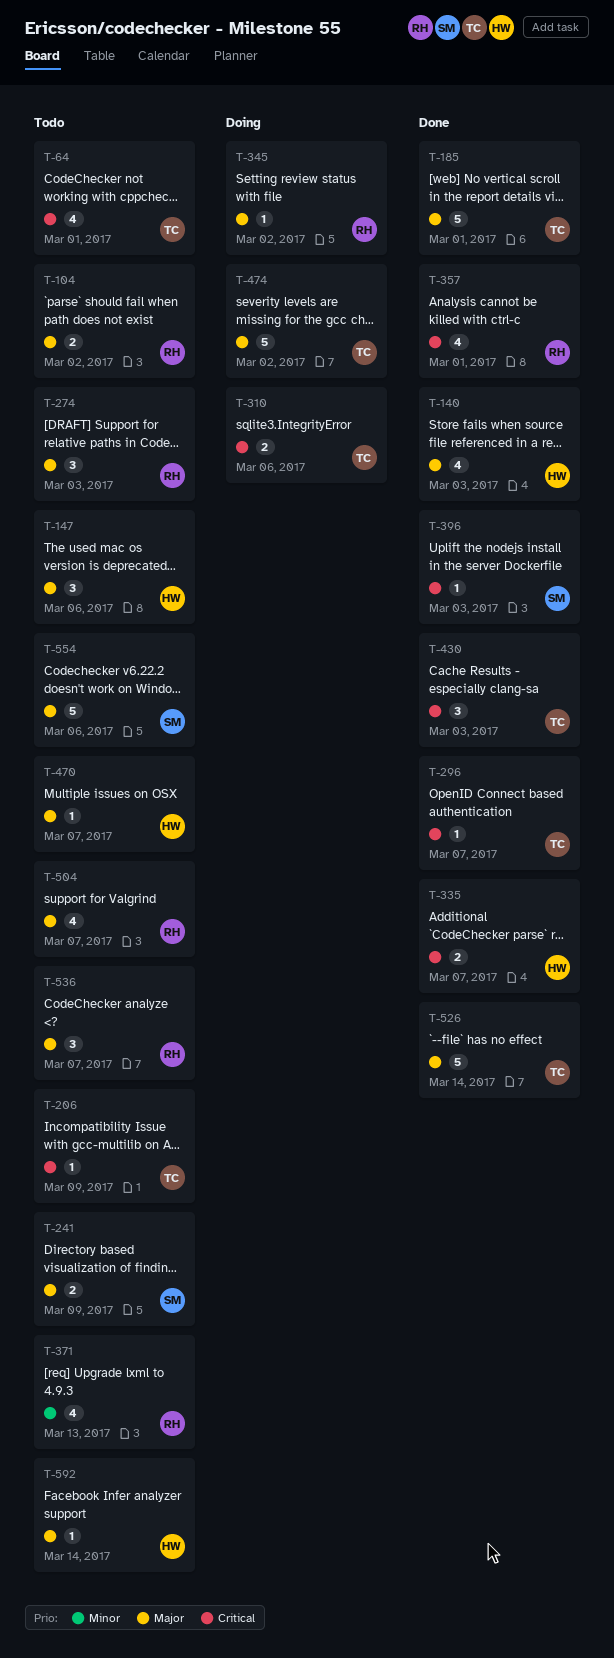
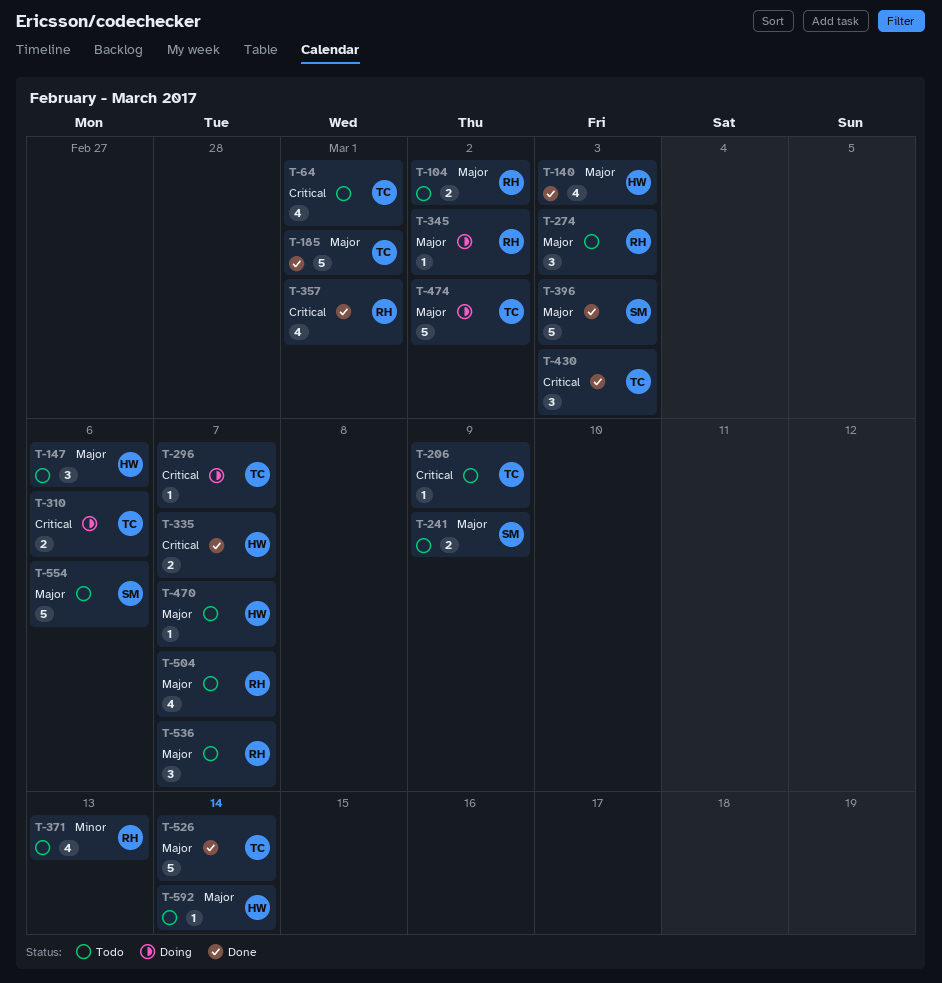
T-296, status: Done -> Doing
T-396, priority: Critical -> Major
T-396, estimate: 1 -> 5

